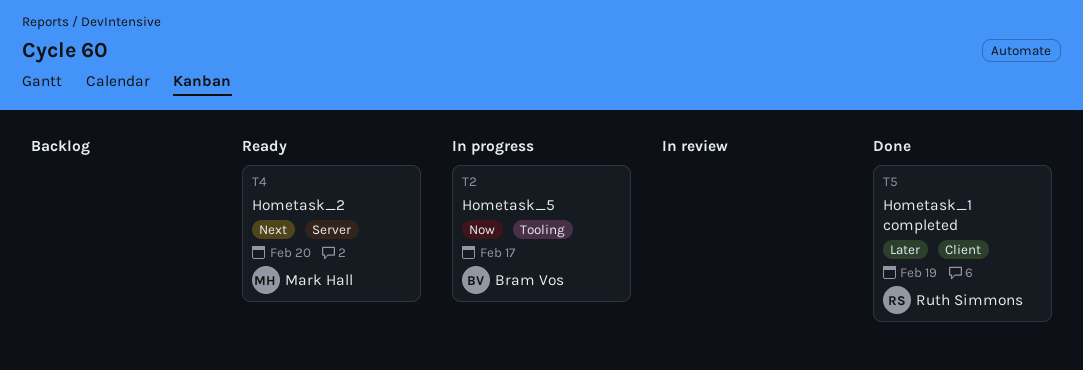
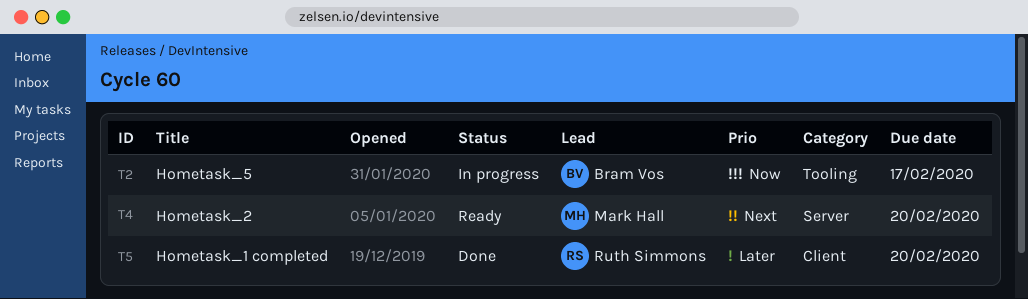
T5, due: Feb 19 -> Feb 20

